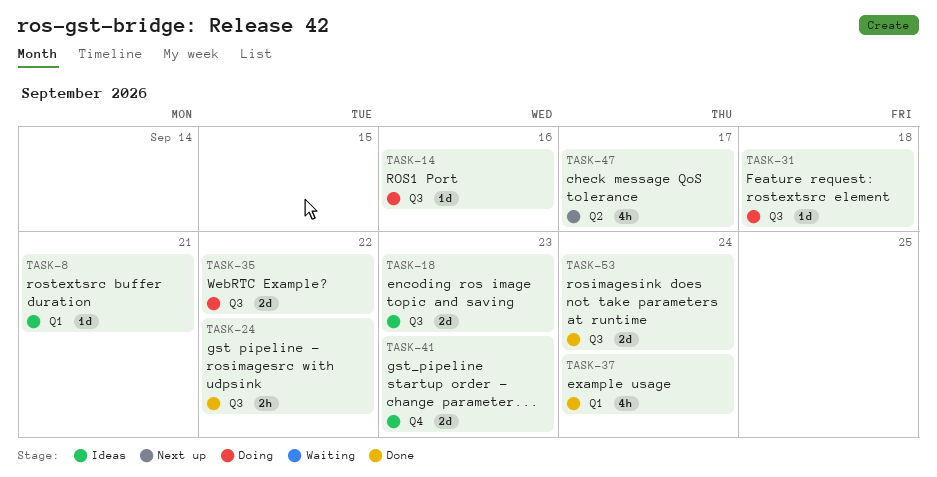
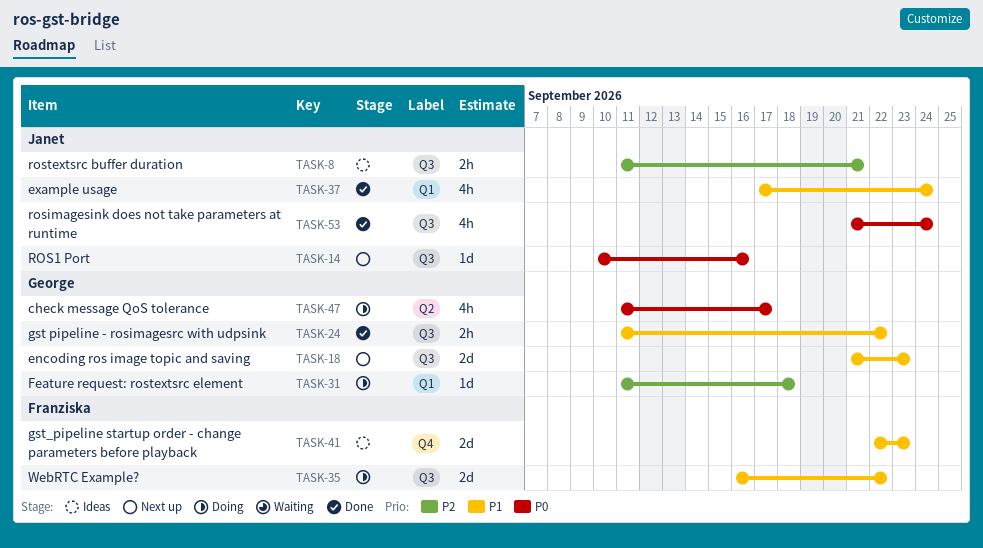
TASK-8, label: Q1 -> Q3
TASK-8, estimate: 1d -> 2h
TASK-14, status: Doing -> Next up
TASK-18, status: Ideas -> Next up
TASK-31, label: Q3 -> Q1
TASK-47, status: Next up -> Doing
TASK-53, estimate: 2d -> 4h

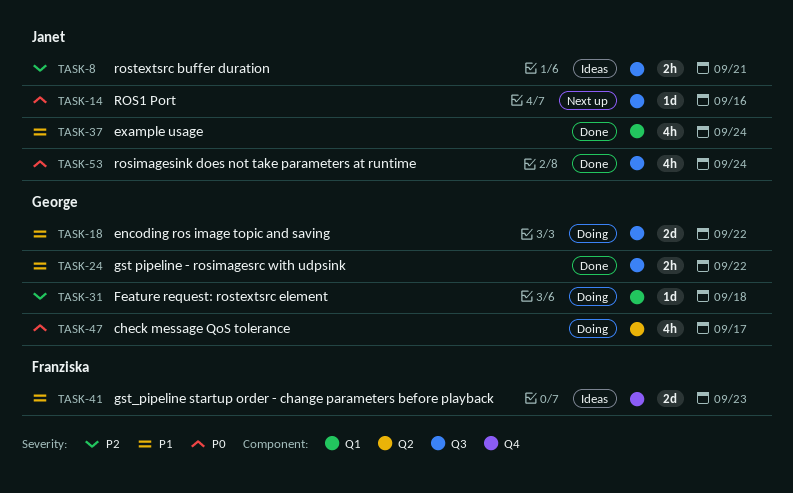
TASK-18, status: Next up -> Doing
TASK-18, due: Sep 23 -> Sep 22
TASK-35: present -> none

